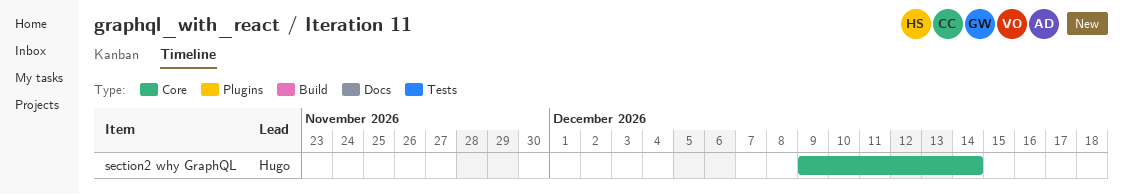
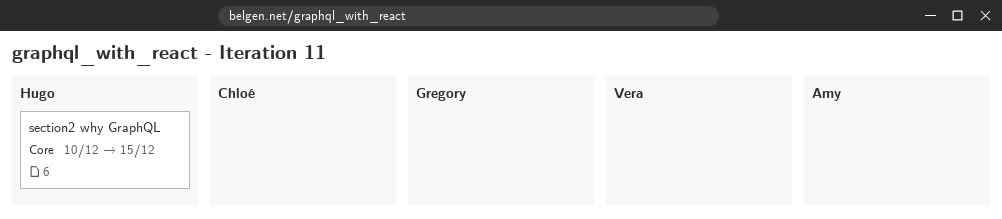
section2 why GraphQL, start: Dec 9 -> Dec 10
section2 why GraphQL, due: Dec 14 -> Dec 15

